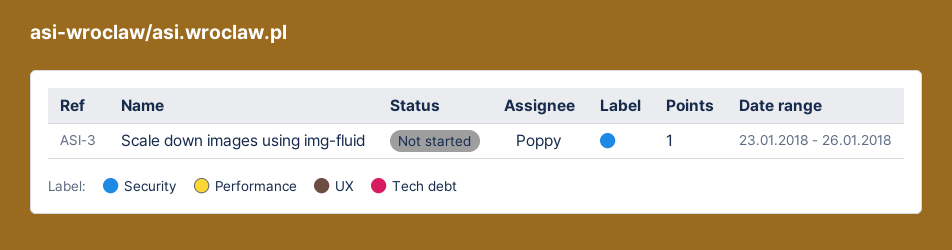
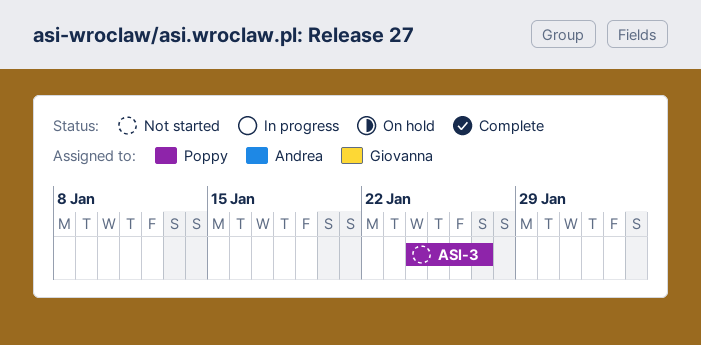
ASI-3, start: Jan 23 -> Jan 24
ASI-3, due: Jan 26 -> Jan 27

